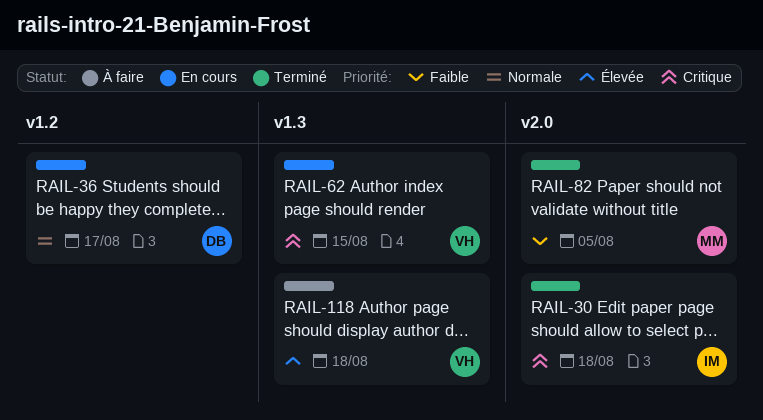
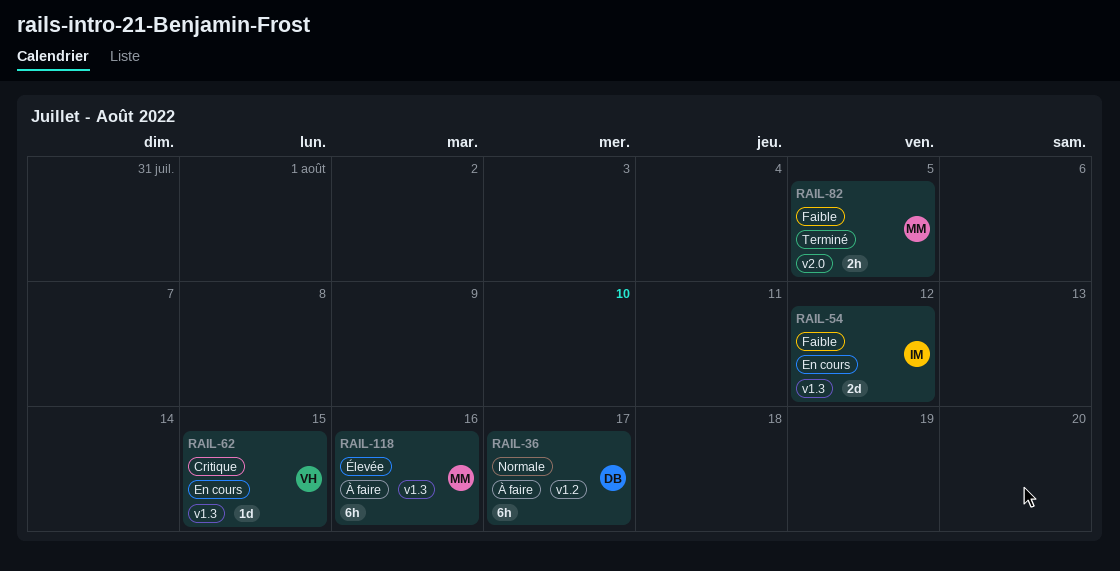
RAIL-30: present -> none
RAIL-36, status: En cours -> À faire
RAIL-54: none -> present
RAIL-118, owner: VH -> MM
RAIL-118, due: Aug 18 -> Aug 16

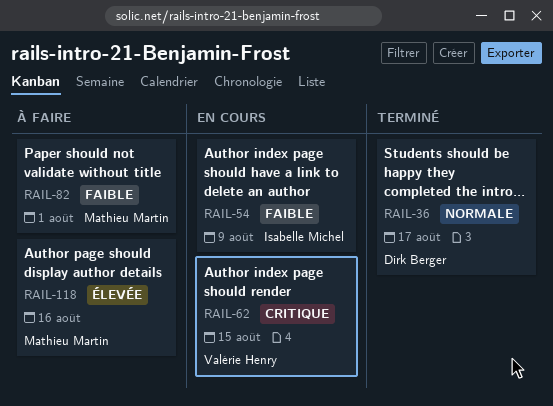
RAIL-36, status: À faire -> Terminé
RAIL-54, due: Aug 12 -> Aug 9
RAIL-82, status: Terminé -> À faire
RAIL-82, due: Aug 5 -> Aug 1

